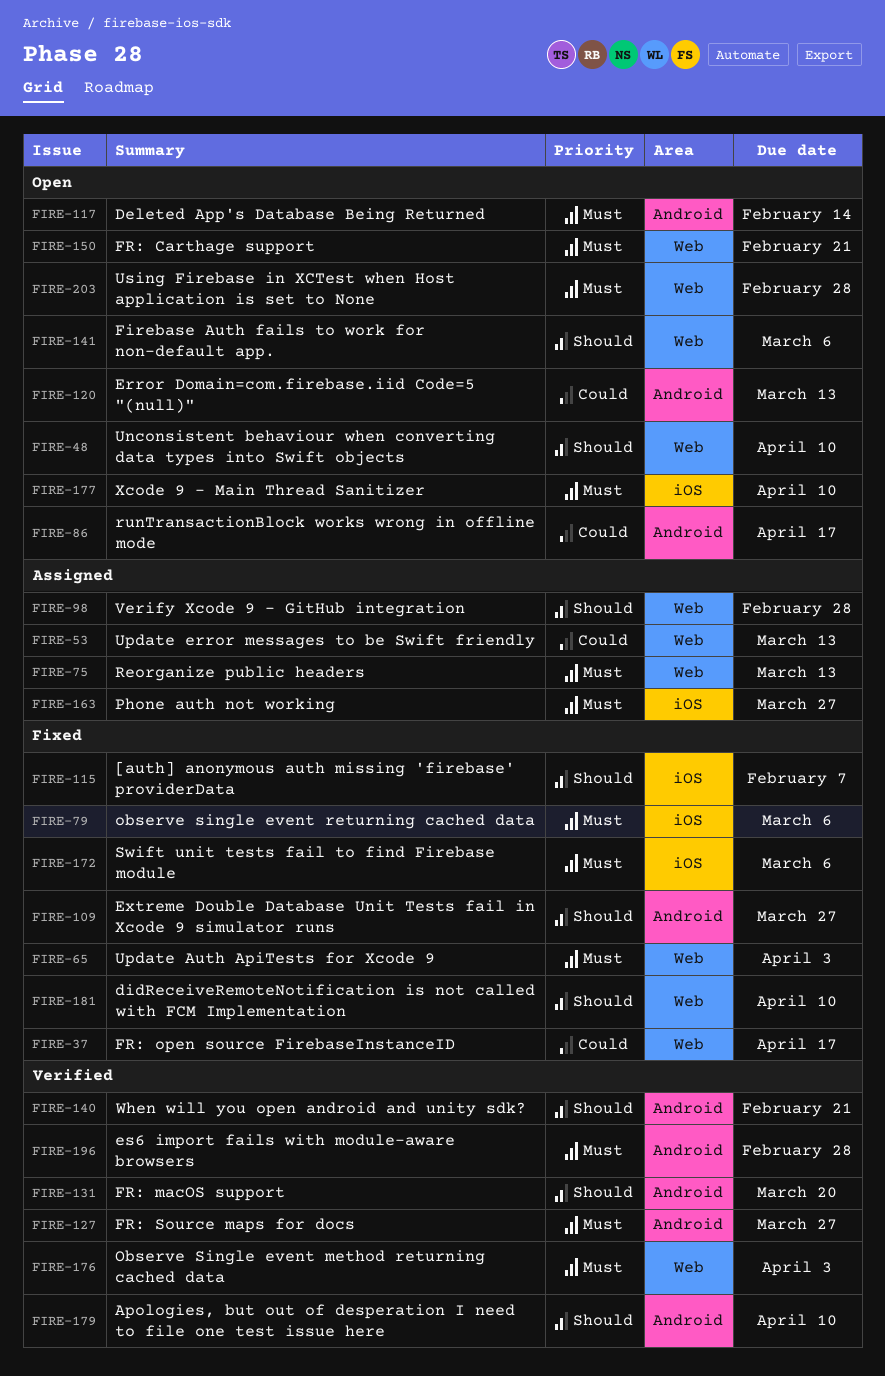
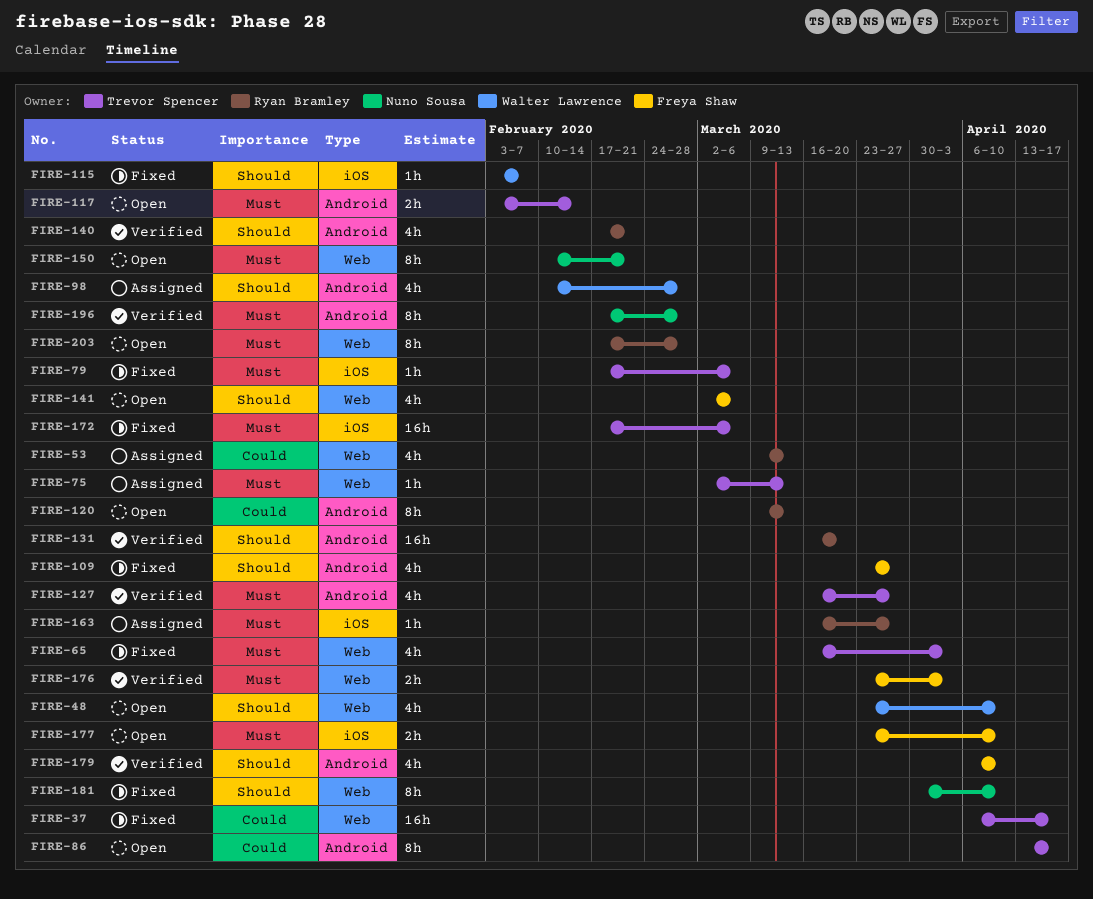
FIRE-98, label: Web -> Android

